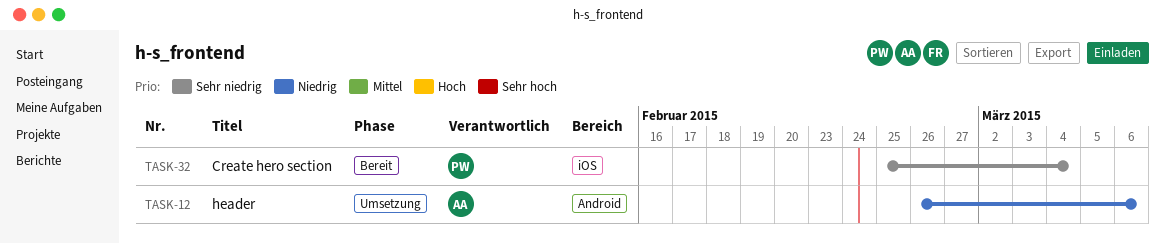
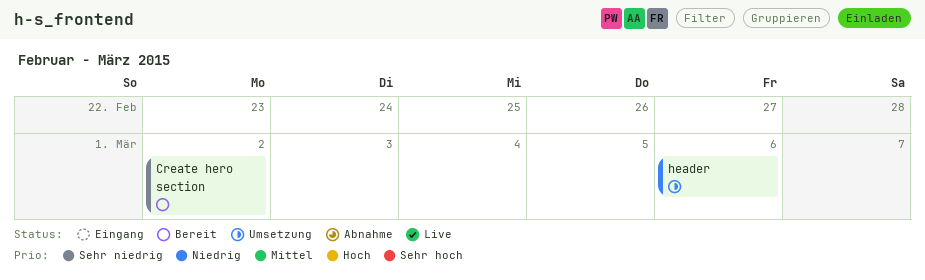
Create hero section, due: Mar 4 -> Mar 2

